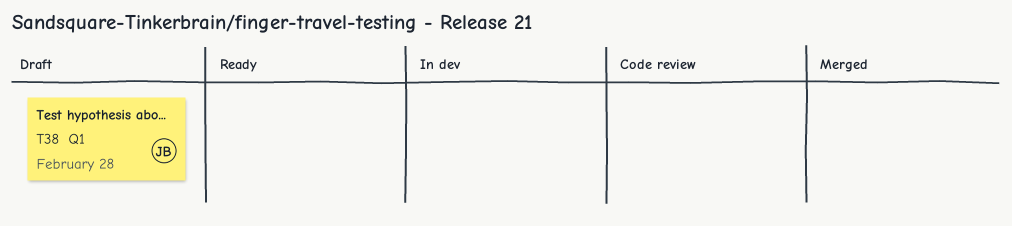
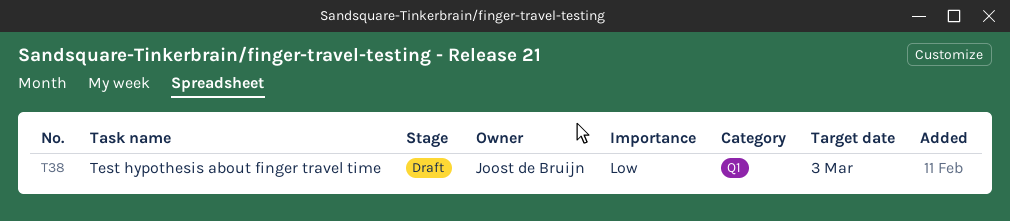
T38, due: Feb 28 -> Mar 3

